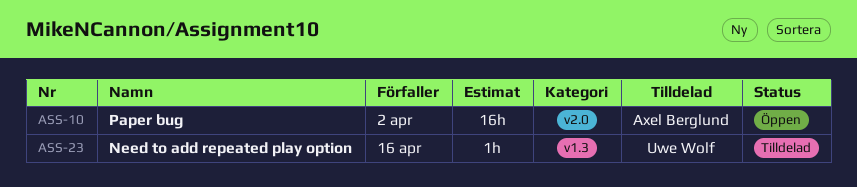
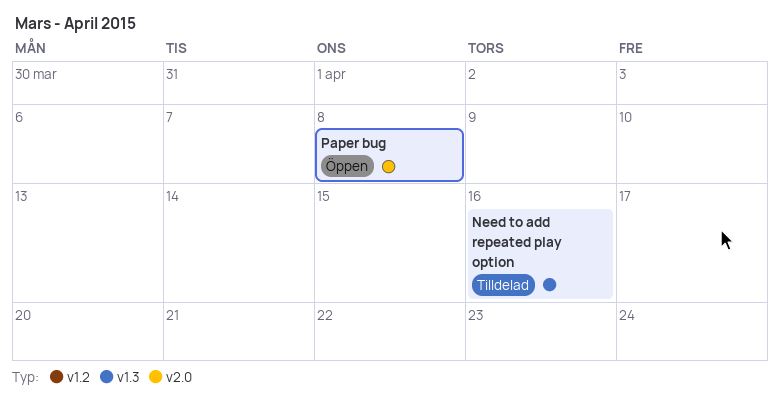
Paper bug, due: Apr 2 -> Apr 8

